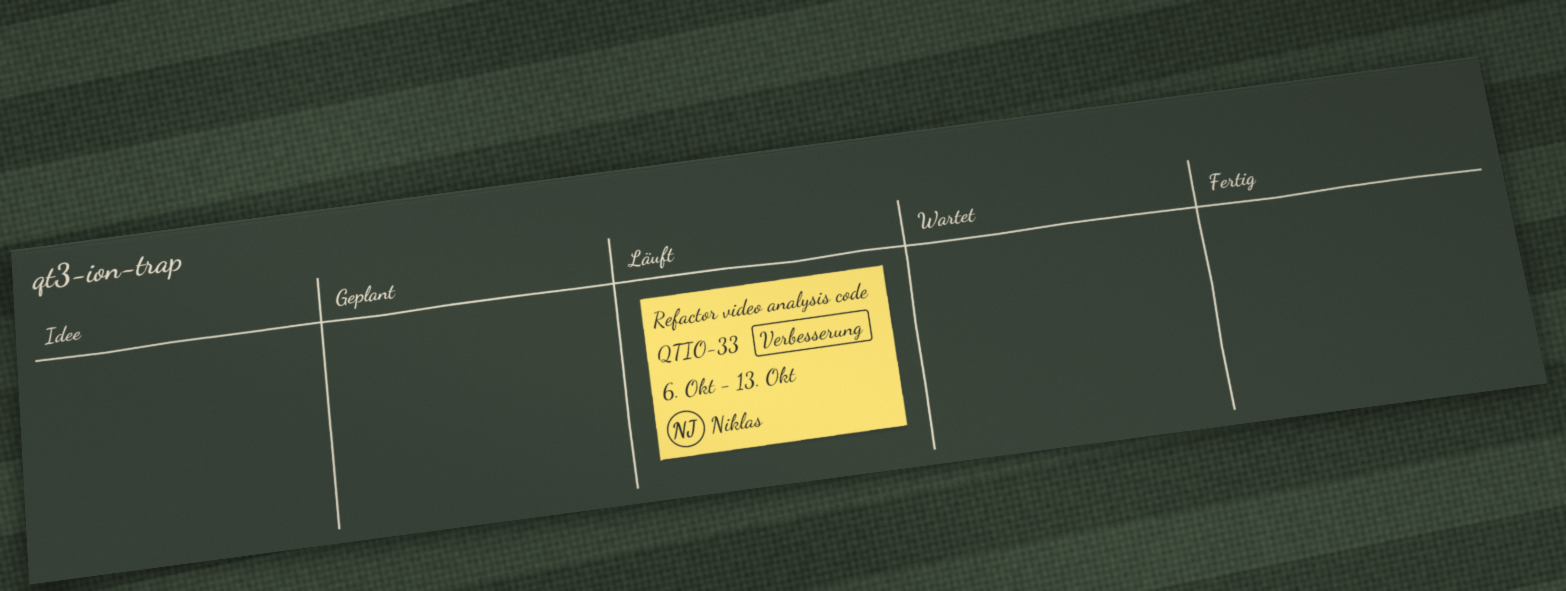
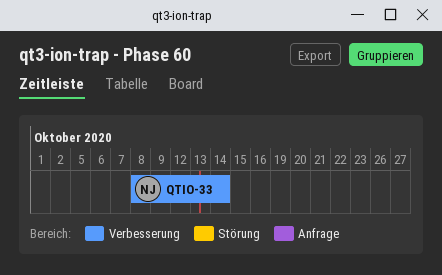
QTIO-33, start: Oct 6 -> Oct 8
QTIO-33, due: Oct 13 -> Oct 14

